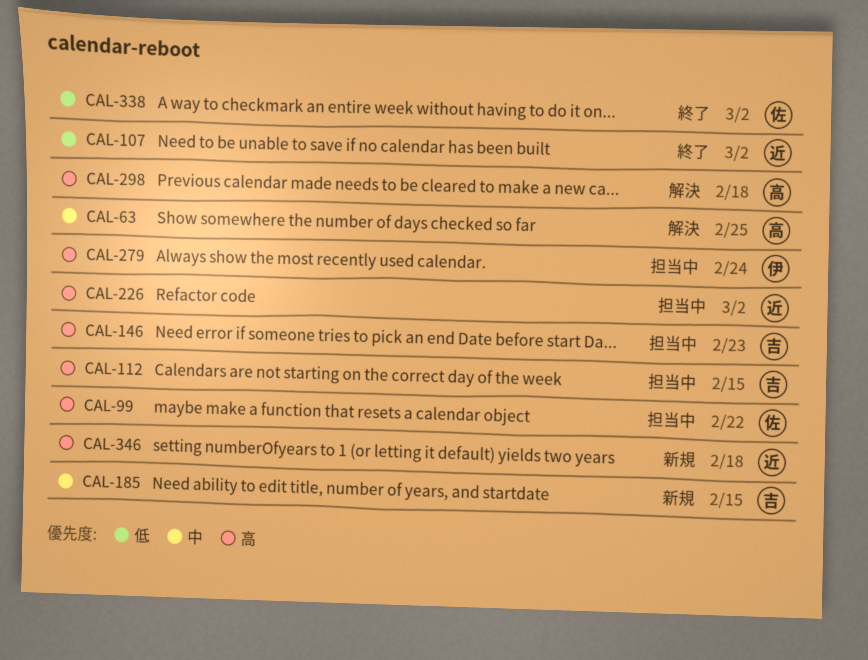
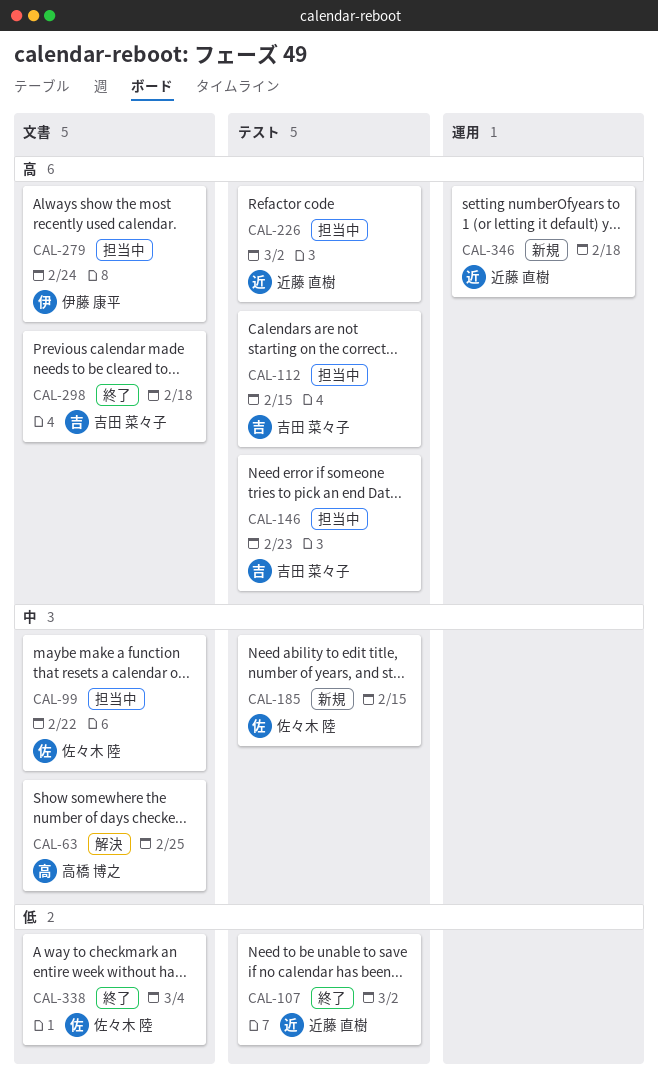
CAL-99, priority: 高 -> 中
CAL-185, owner: 吉田 菜々子 -> 佐々木 陸
CAL-298, status: 解決 -> 終了
CAL-298, owner: 高橋 博之 -> 吉田 菜々子
CAL-338, due: Mar 2 -> Mar 4

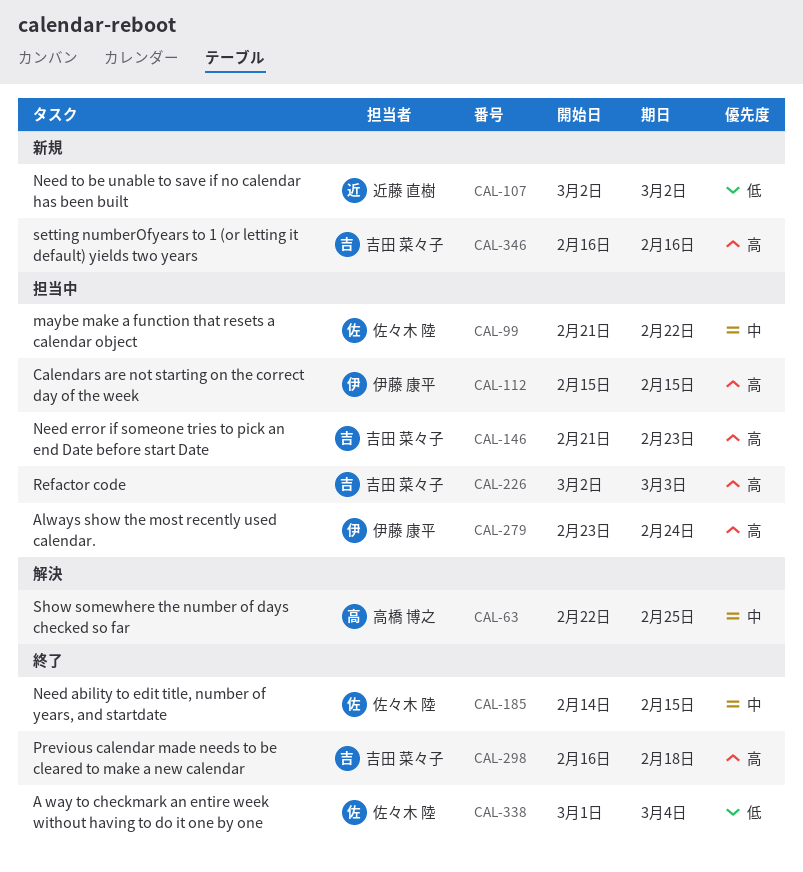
CAL-107, status: 終了 -> 新規
CAL-112, owner: 吉田 菜々子 -> 伊藤 康平
CAL-185, status: 新規 -> 終了
CAL-226, owner: 近藤 直樹 -> 吉田 菜々子
CAL-226, due: Mar 2 -> Mar 3
CAL-346, owner: 近藤 直樹 -> 吉田 菜々子
CAL-346, due: Feb 18 -> Feb 16

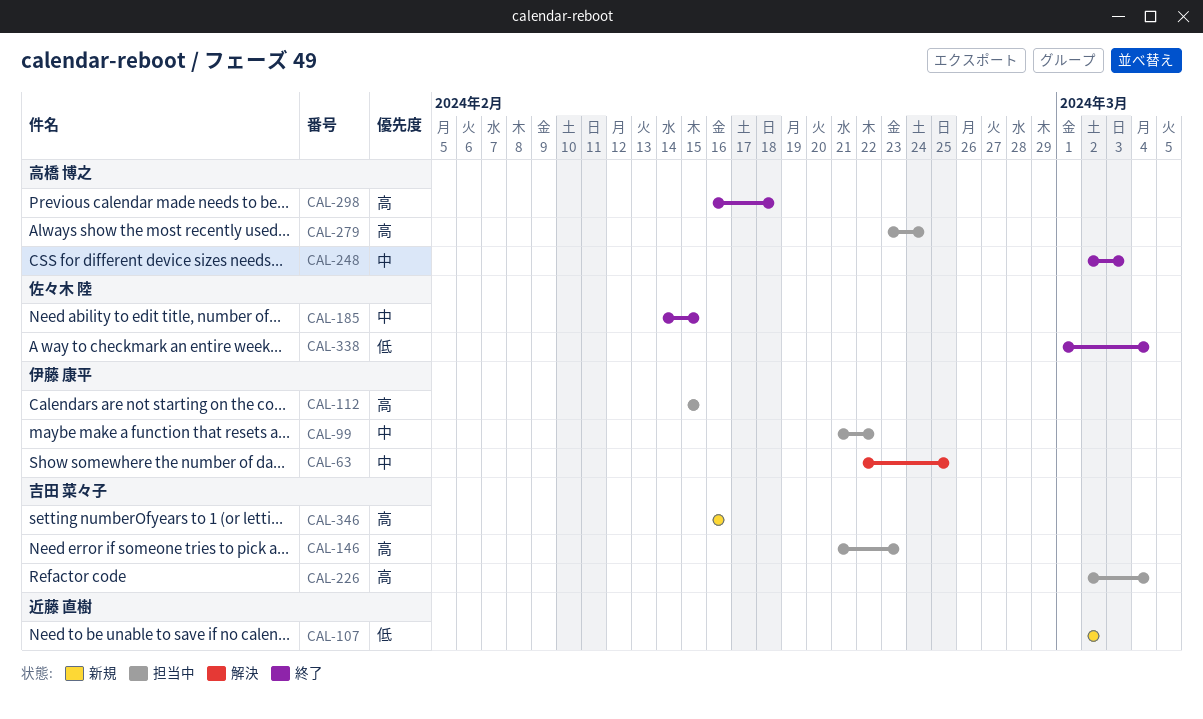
CAL-63, owner: 高橋 博之 -> 伊藤 康平
CAL-99, owner: 佐々木 陸 -> 伊藤 康平
CAL-226, due: Mar 3 -> Mar 4
CAL-248: none -> present
CAL-279, owner: 伊藤 康平 -> 高橋 博之
CAL-298, owner: 吉田 菜々子 -> 高橋 博之

